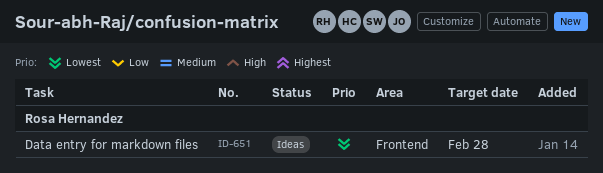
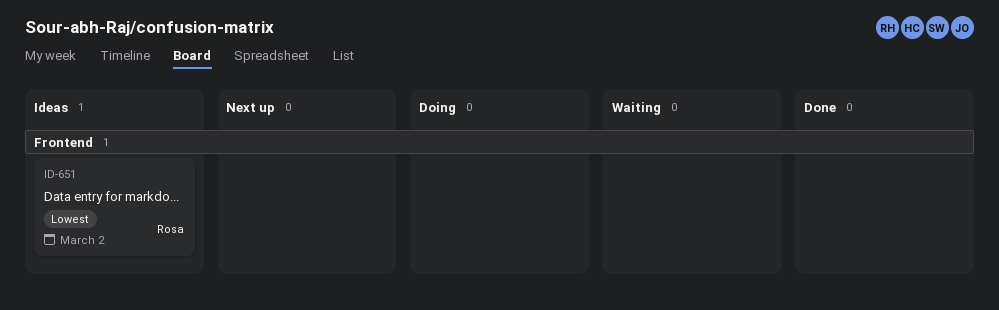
ID-651, due: Feb 28 -> Mar 2

